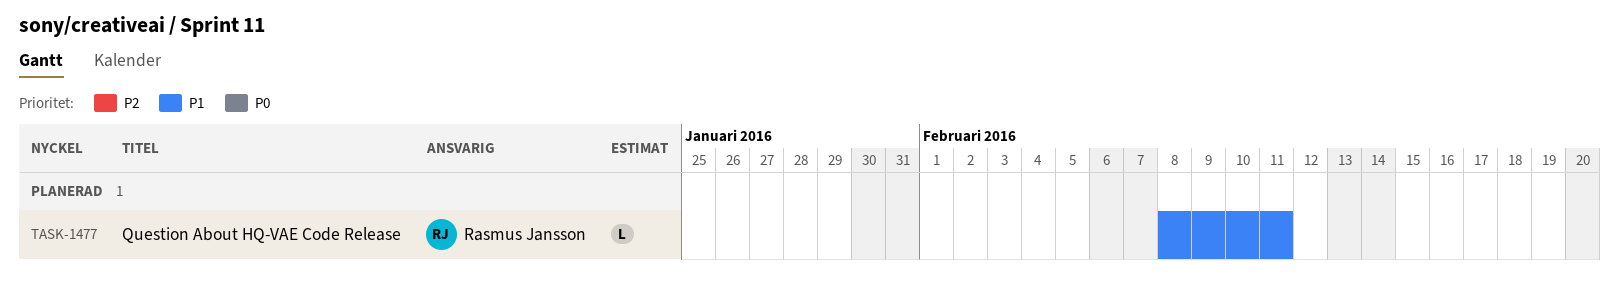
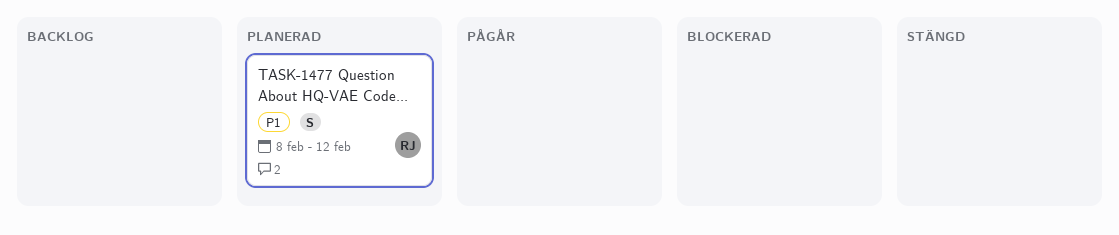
TASK-1477, estimate: L -> S
TASK-1477, due: Feb 11 -> Feb 12

